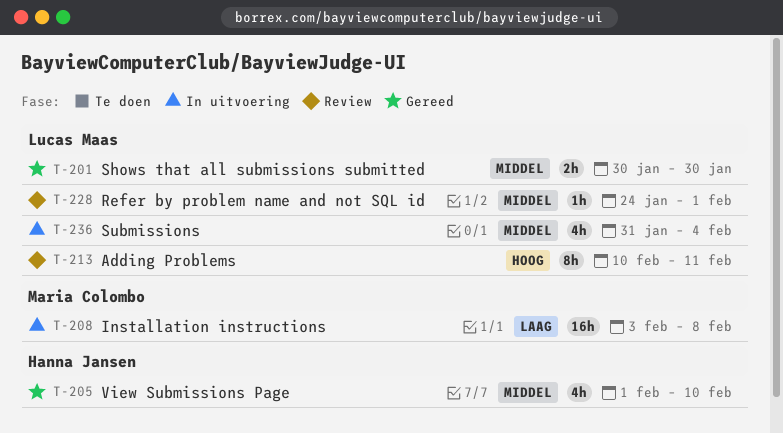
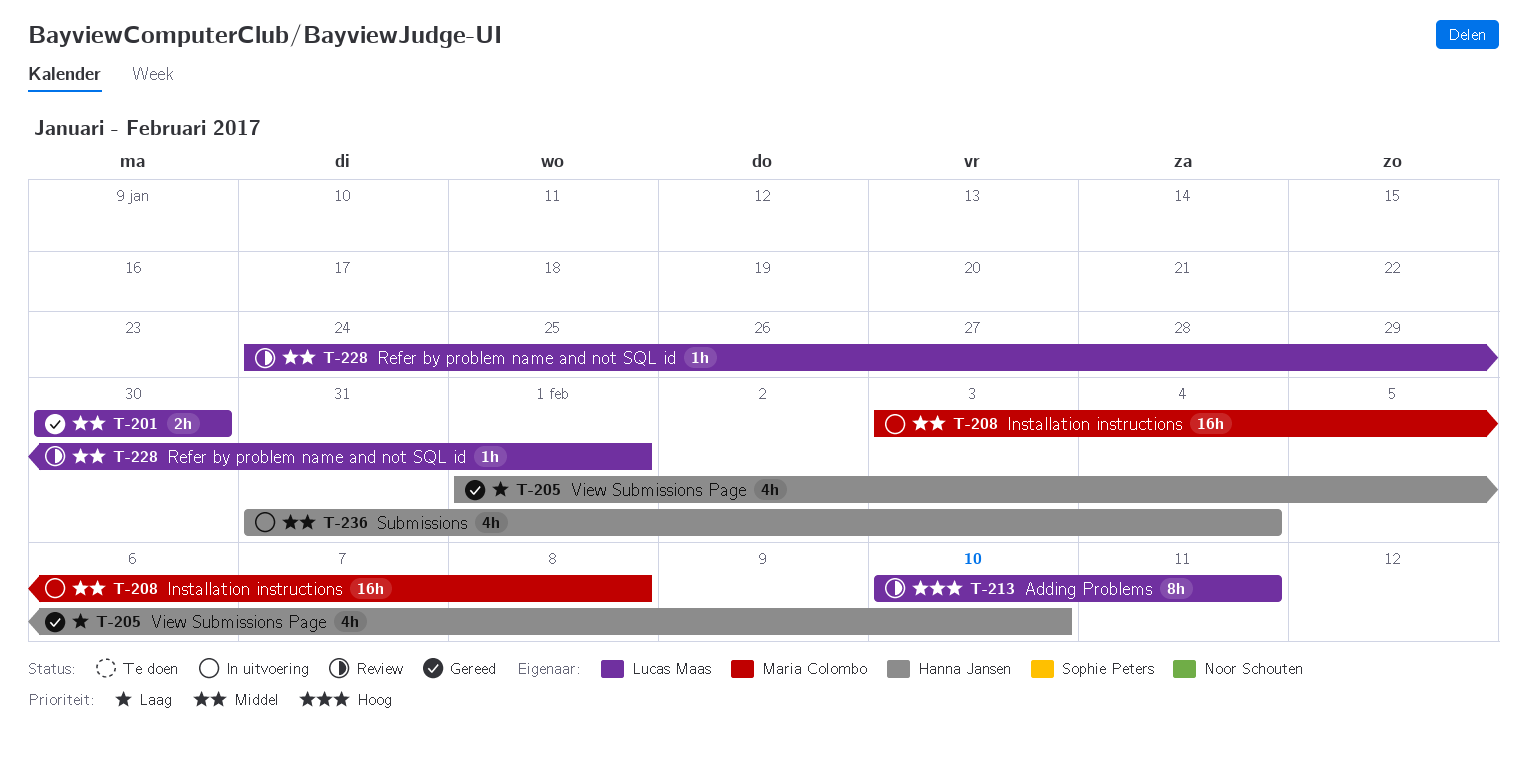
T-205, priority: Middel -> Laag
T-208, priority: Laag -> Middel
T-236, owner: Lucas Maas -> Hanna Jansen

